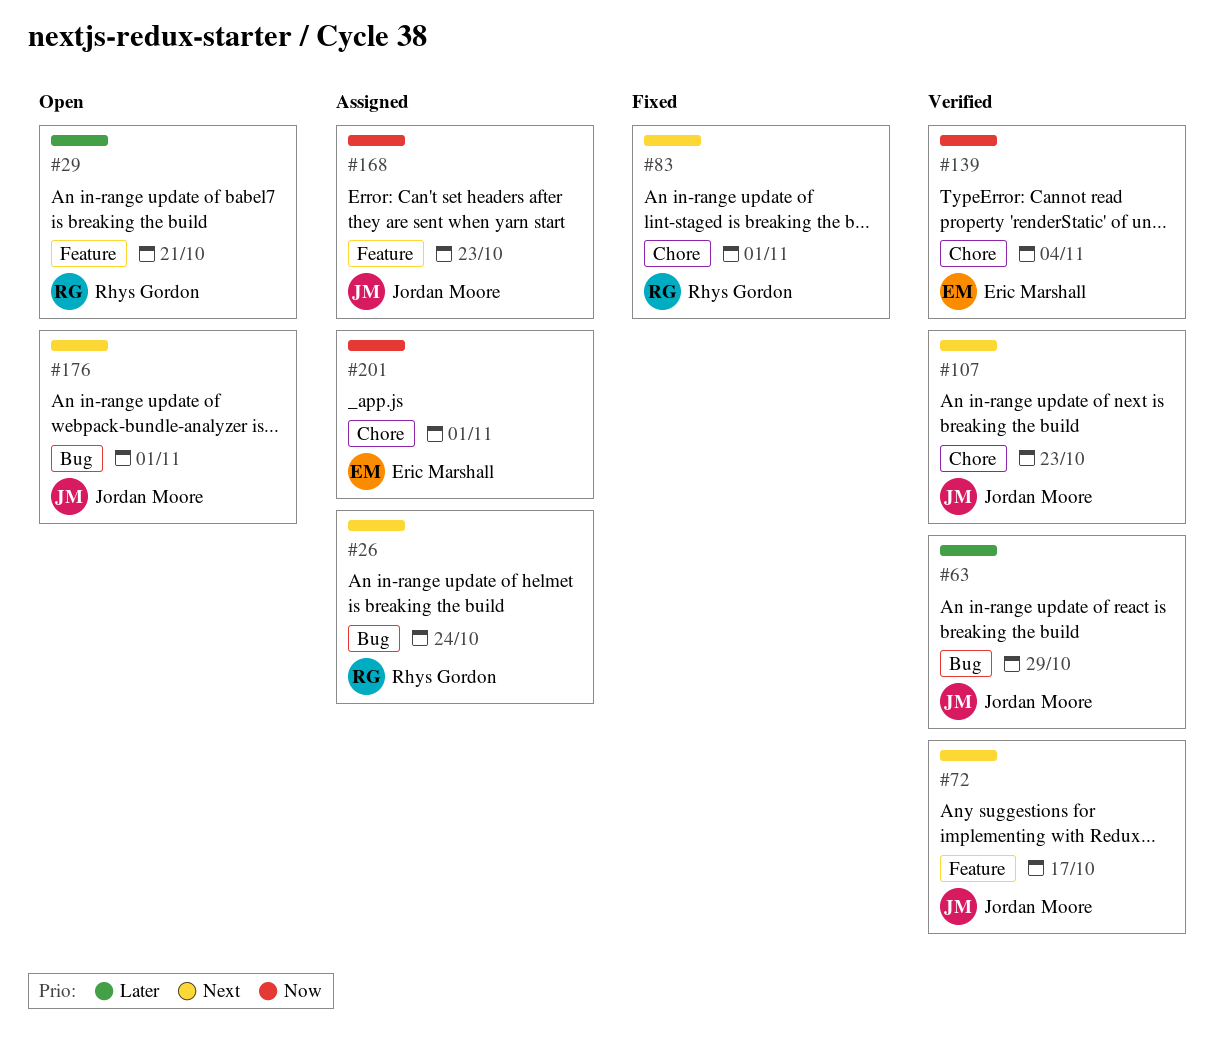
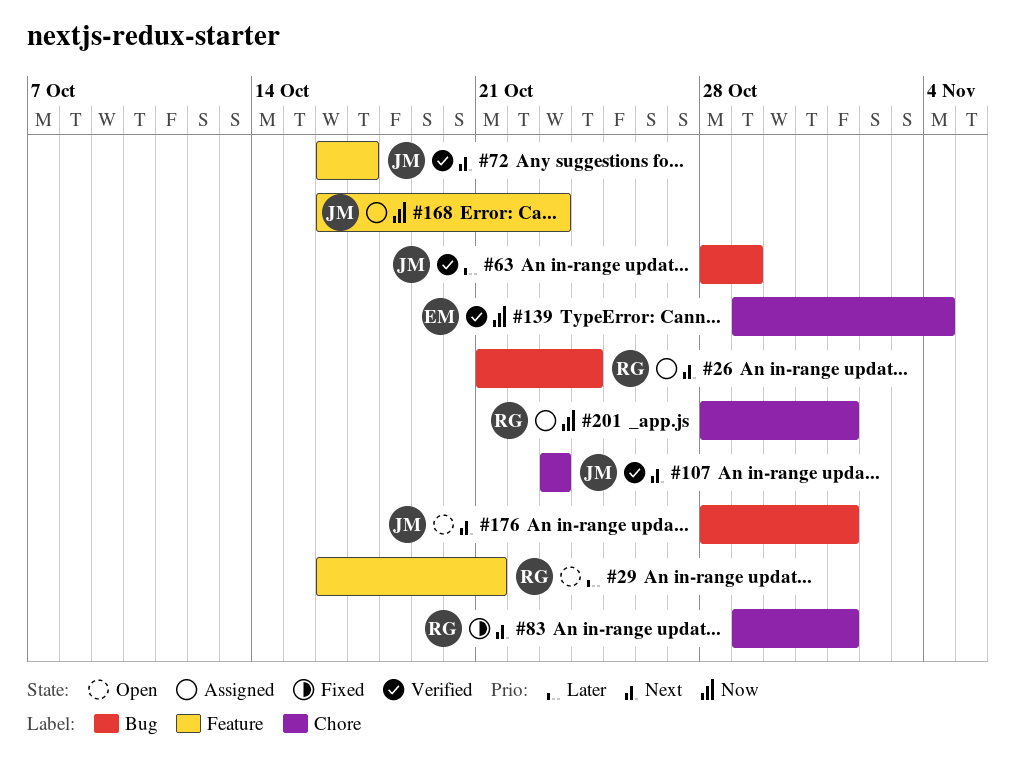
#201, owner: Eric Marshall -> Rhys Gordon

